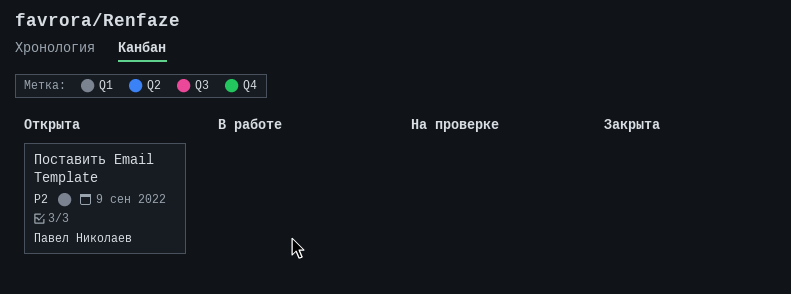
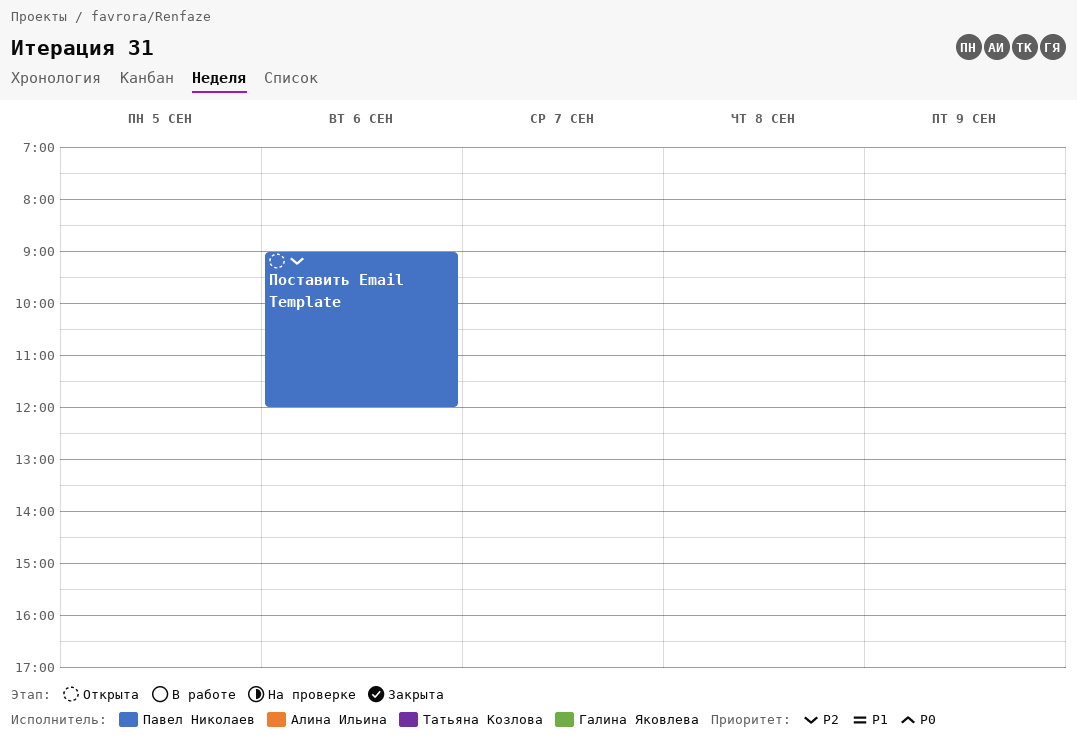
Поставить Email Template, day: Sep 9 -> Sep 6

